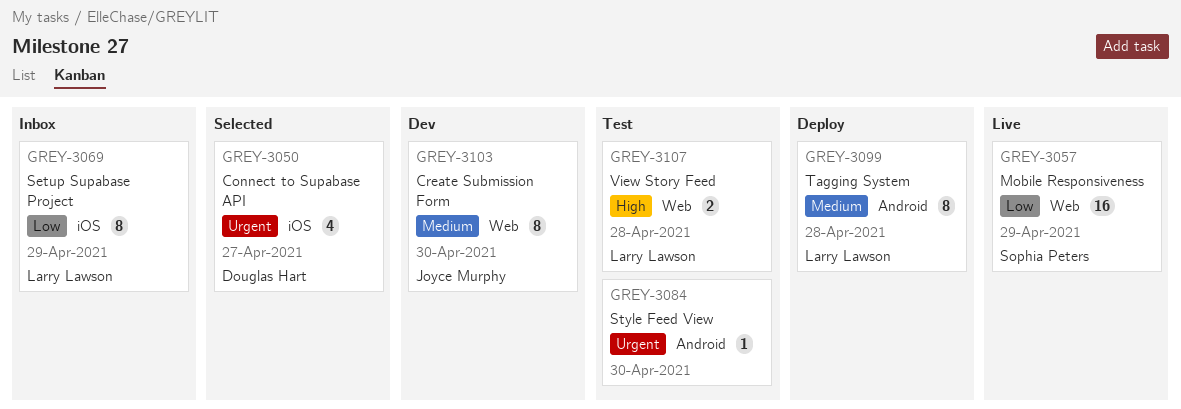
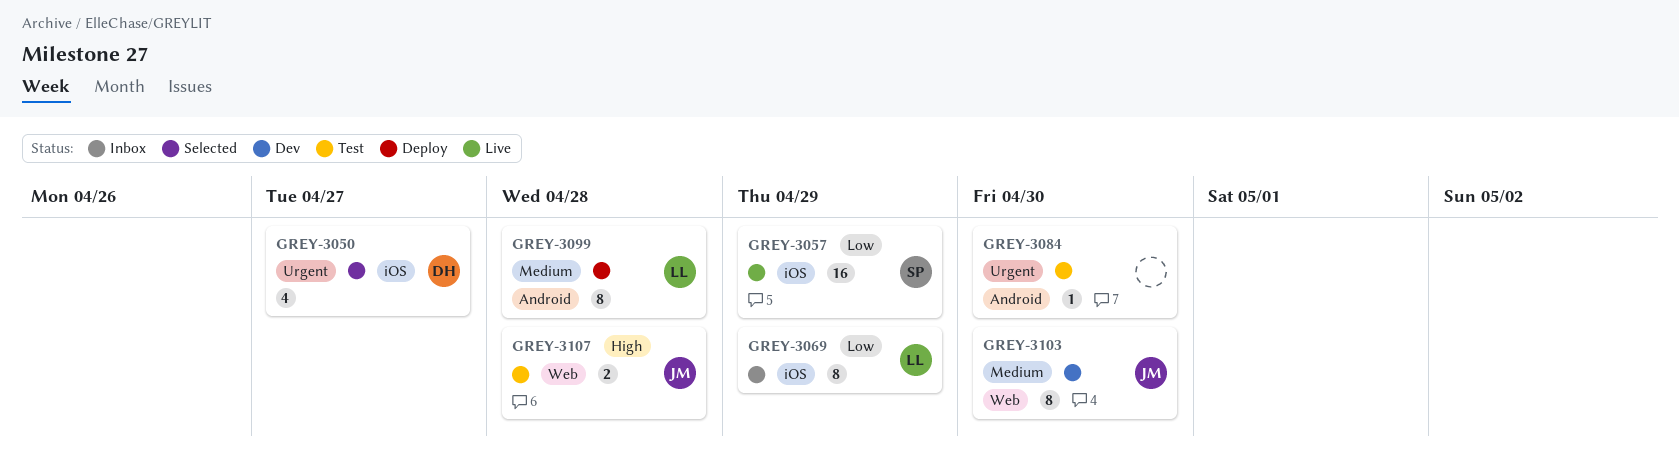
GREY-3057, label: Web -> iOS
GREY-3107, owner: Larry Lawson -> Joyce Murphy

